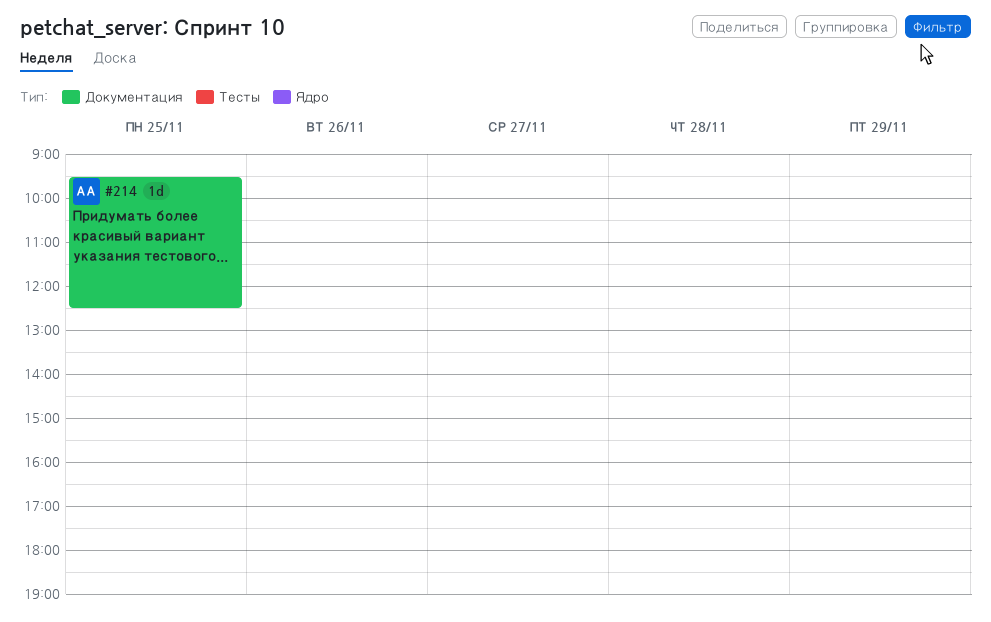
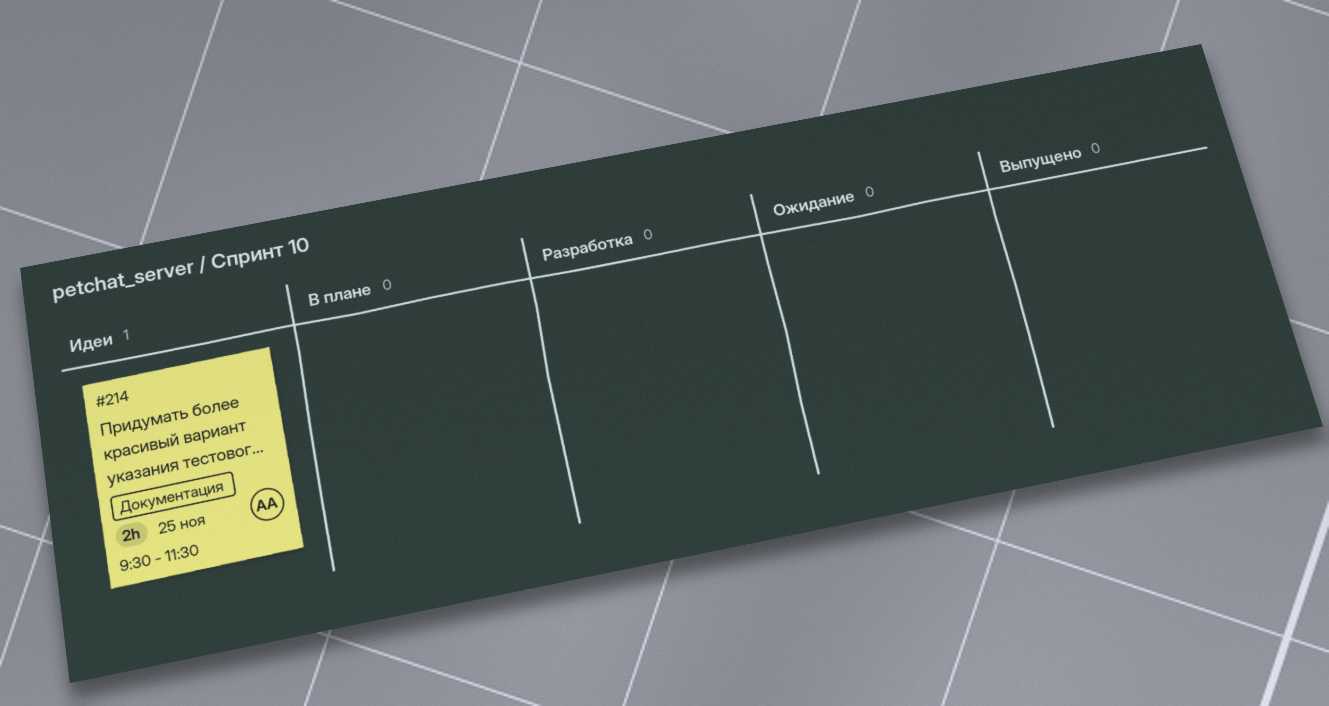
#214, estimate: 1d -> 2h
#214, ends: 12:30 -> 11:30

